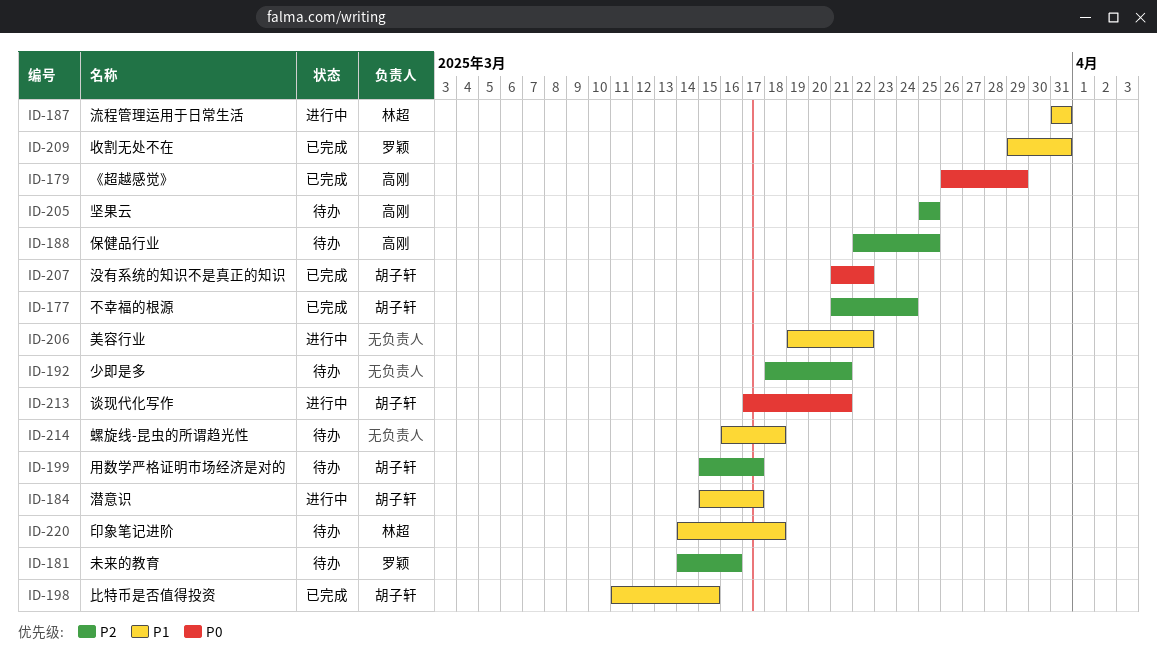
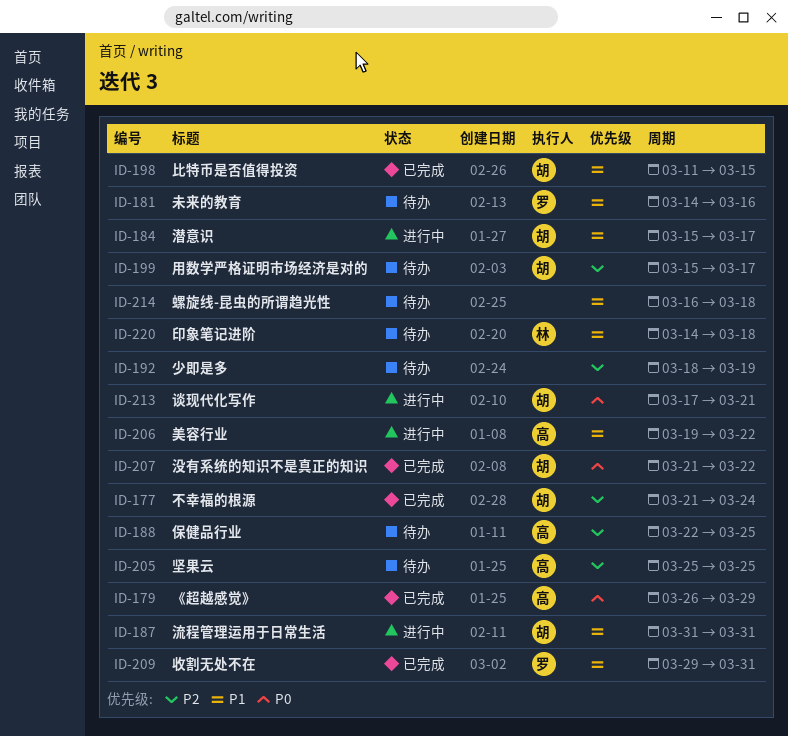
ID-181, priority: P2 -> P1
ID-187, owner: 林超 -> 胡子轩
ID-192, due: Mar 21 -> Mar 19
ID-206, owner: none -> 高刚

